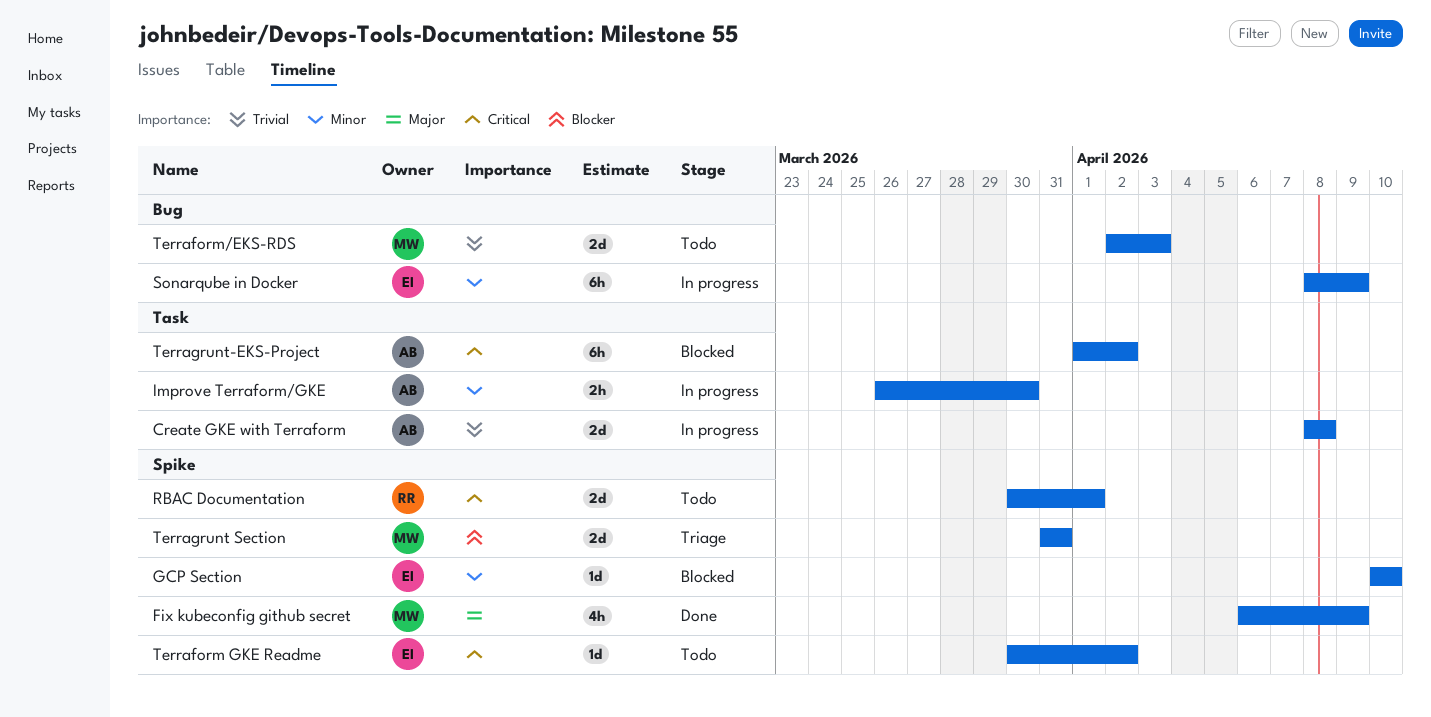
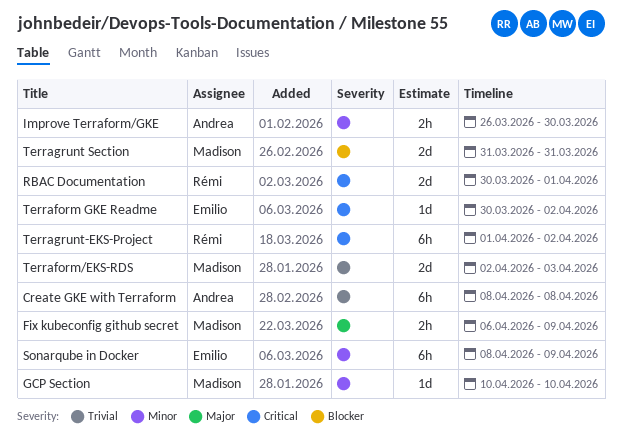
Create GKE with Terraform, estimate: 2d -> 6h
Fix kubeconfig github secret, estimate: 4h -> 2h
GCP Section, owner: Emilio -> Madison
Terragrunt-EKS-Project, owner: Andrea -> Rémi

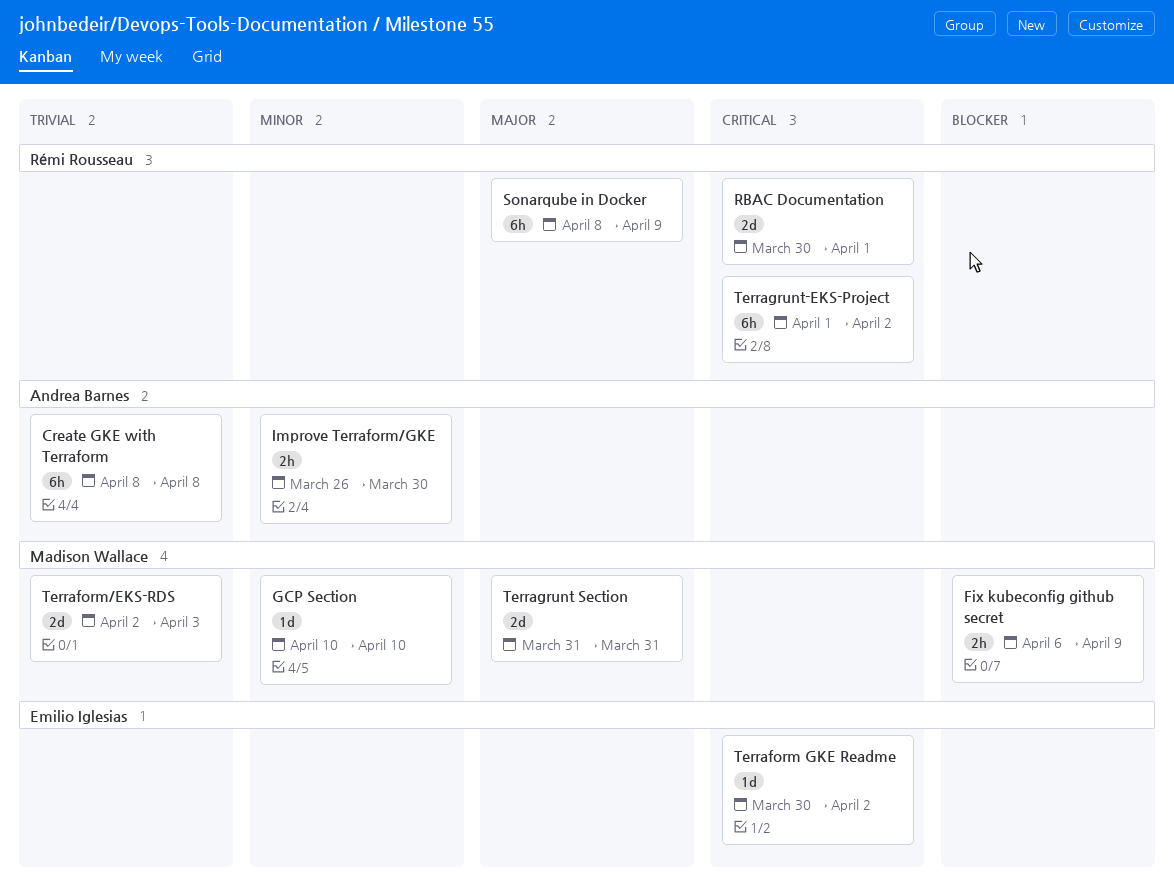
Fix kubeconfig github secret, priority: Major -> Blocker
Sonarqube in Docker, owner: Emilio Iglesias -> Rémi Rousseau
Sonarqube in Docker, priority: Minor -> Major
Terragrunt Section, priority: Blocker -> Major

